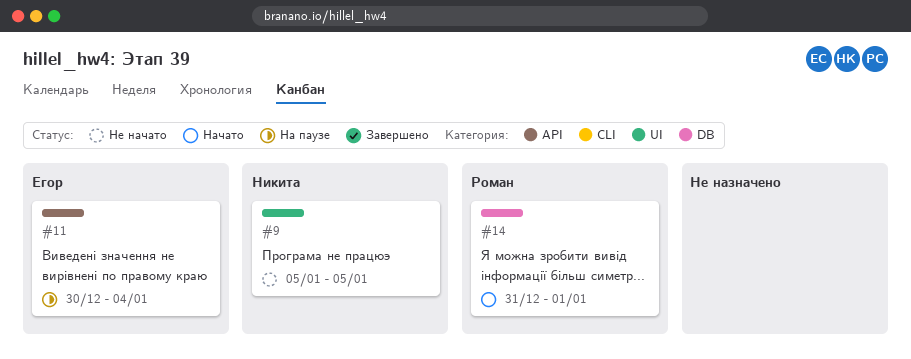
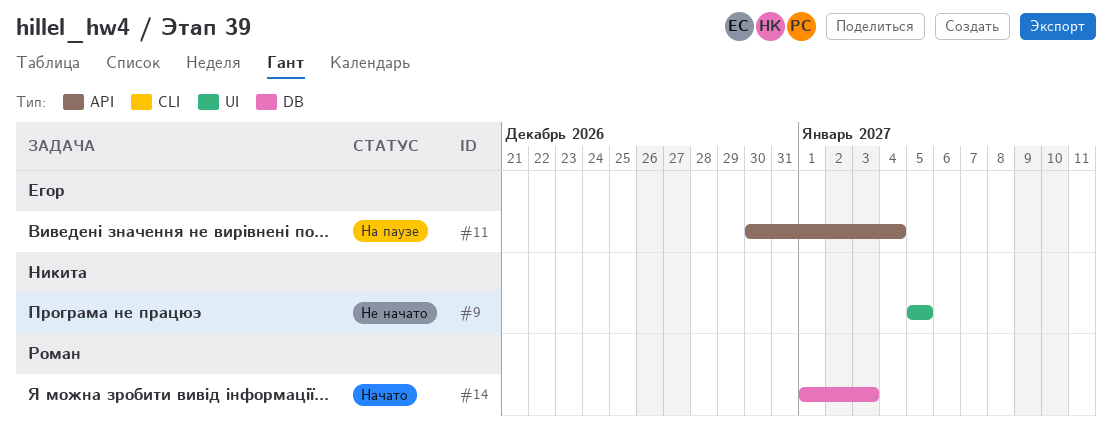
#14, start: Dec 31 -> Jan 1
#14, due: Jan 1 -> Jan 3

